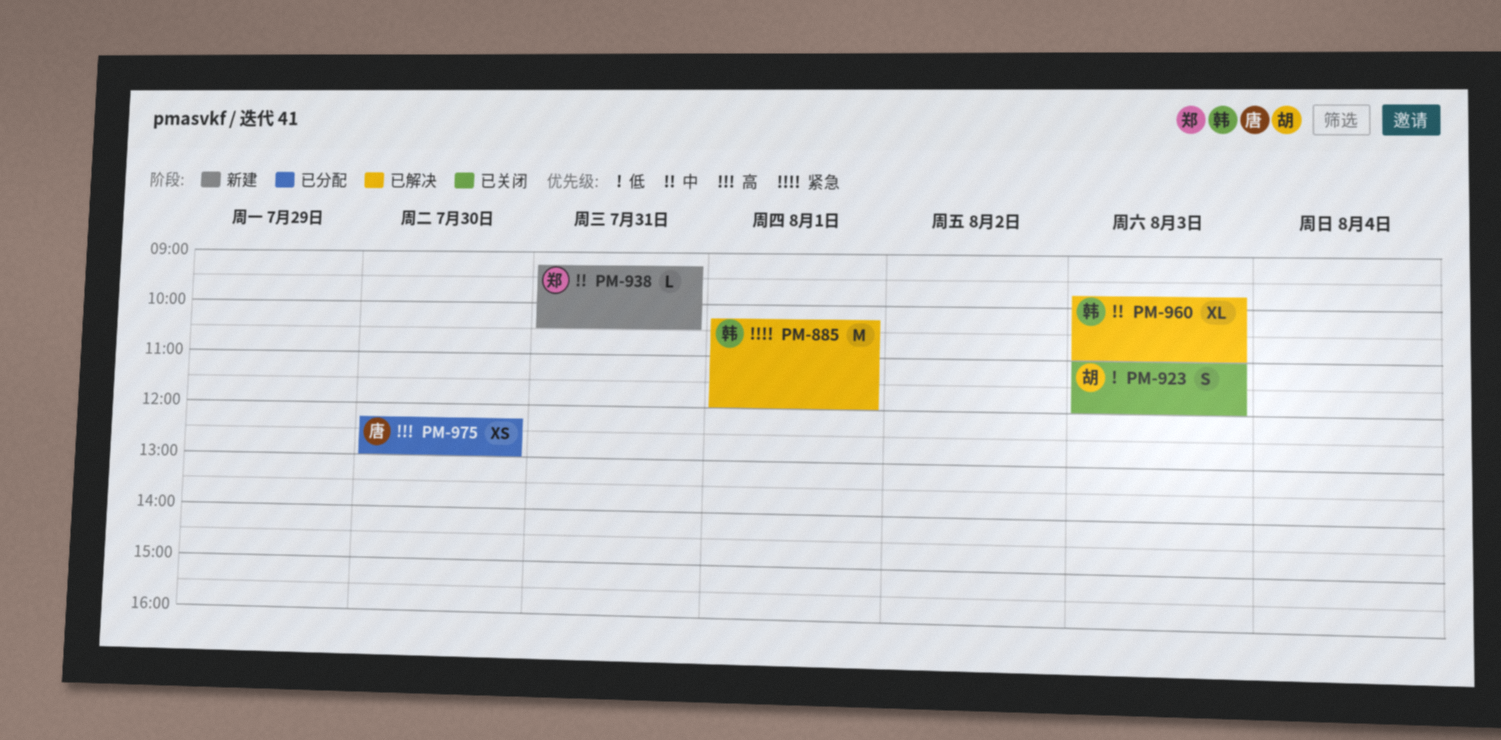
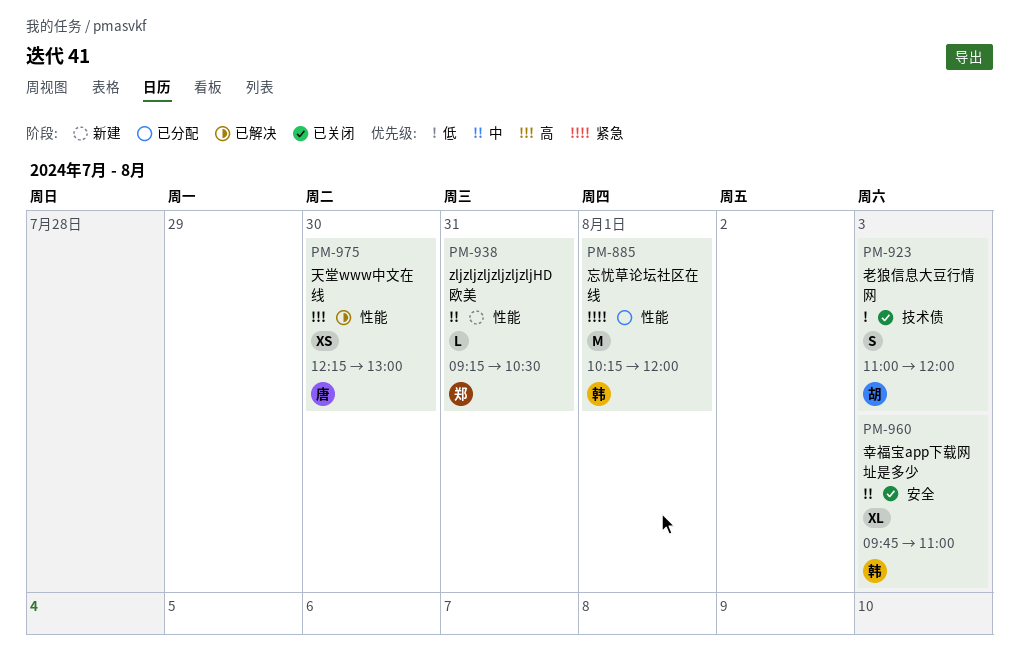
PM-885, status: 已解决 -> 已分配
PM-960, status: 已解决 -> 已关闭
PM-975, status: 已分配 -> 已解决

